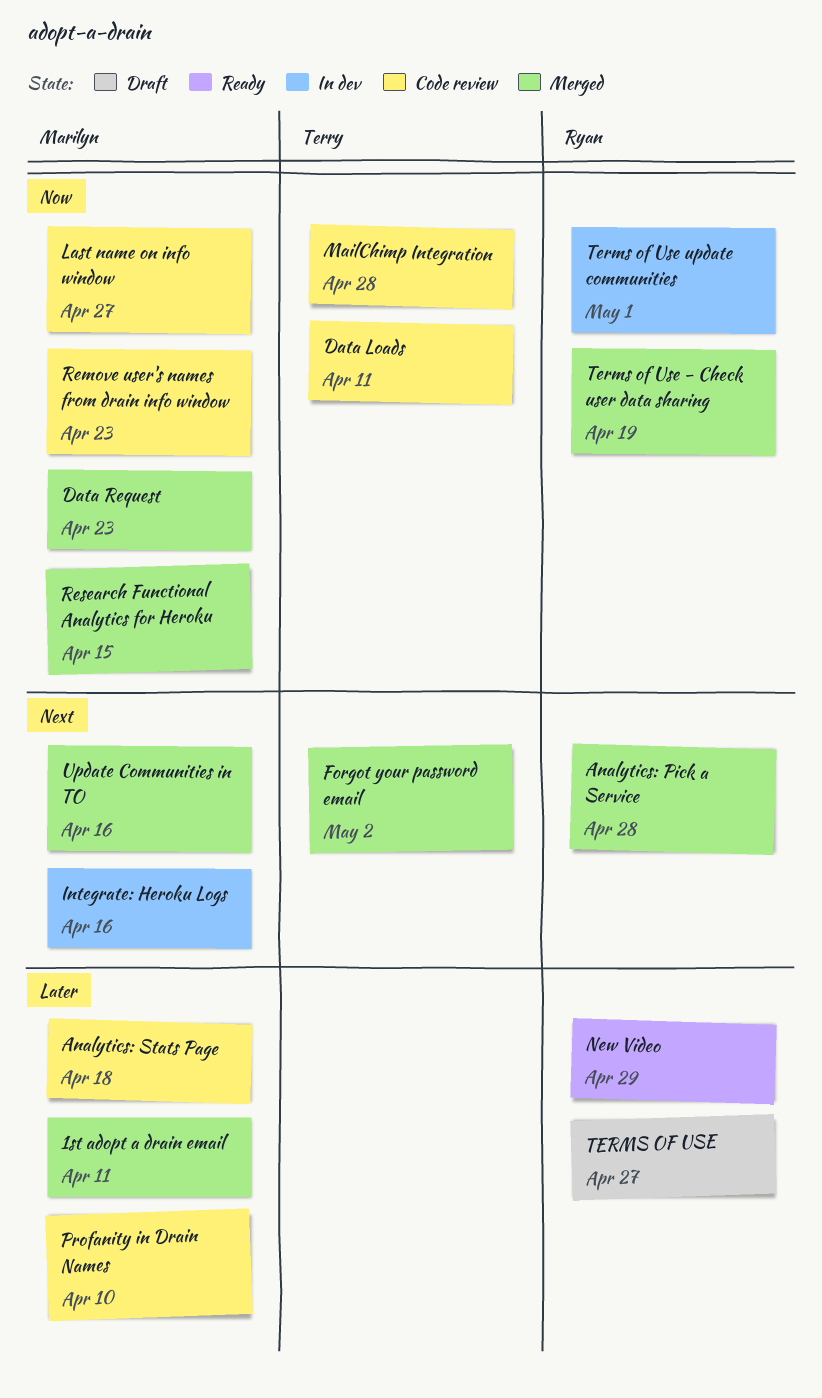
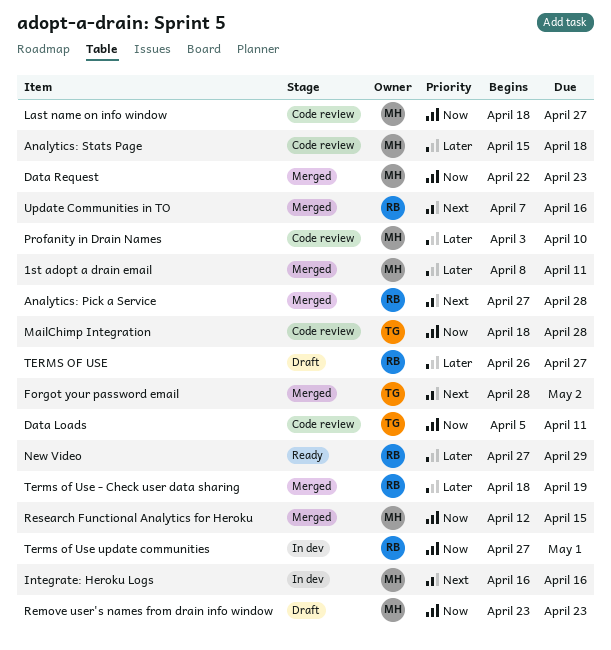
Remove user's names from drain info window, status: Code review -> Draft
Terms of Use - Check user data sharing, priority: Now -> Later
Update Communities in TO, owner: Marilyn -> Ryan

